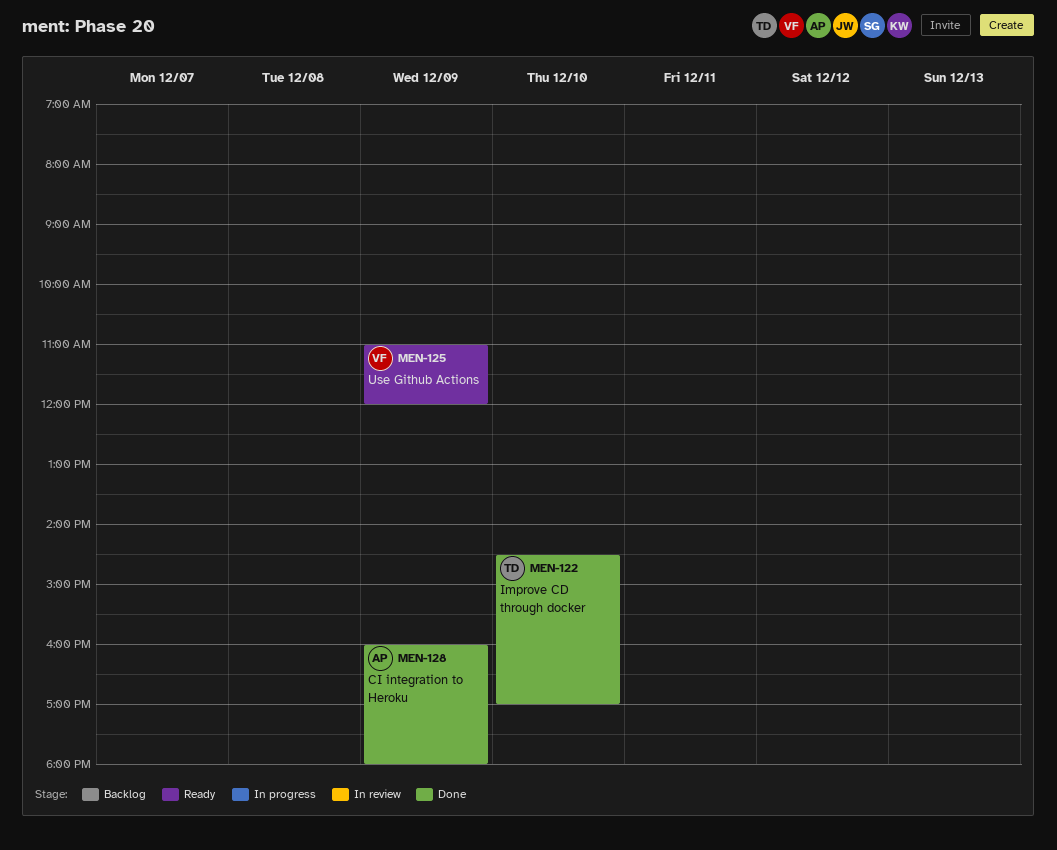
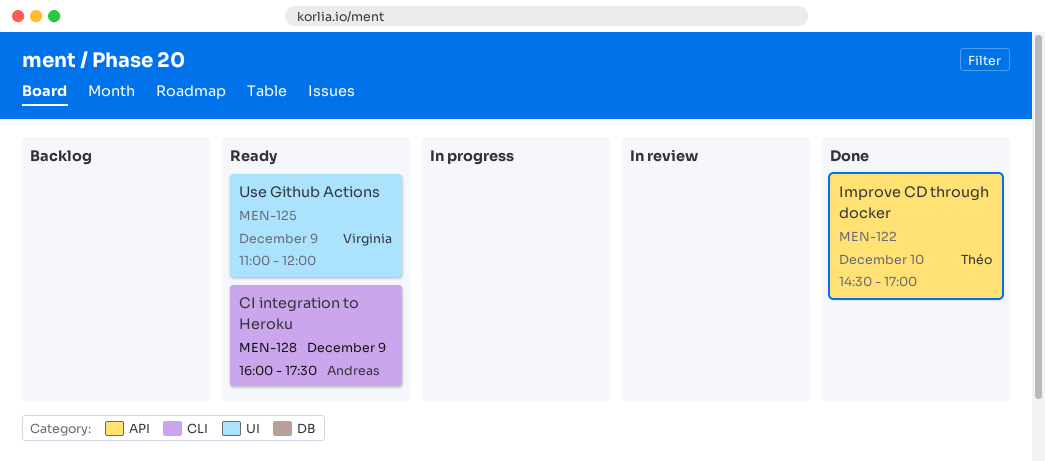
MEN-128, status: Done -> Ready
MEN-128, ends: 18:00 -> 17:30

